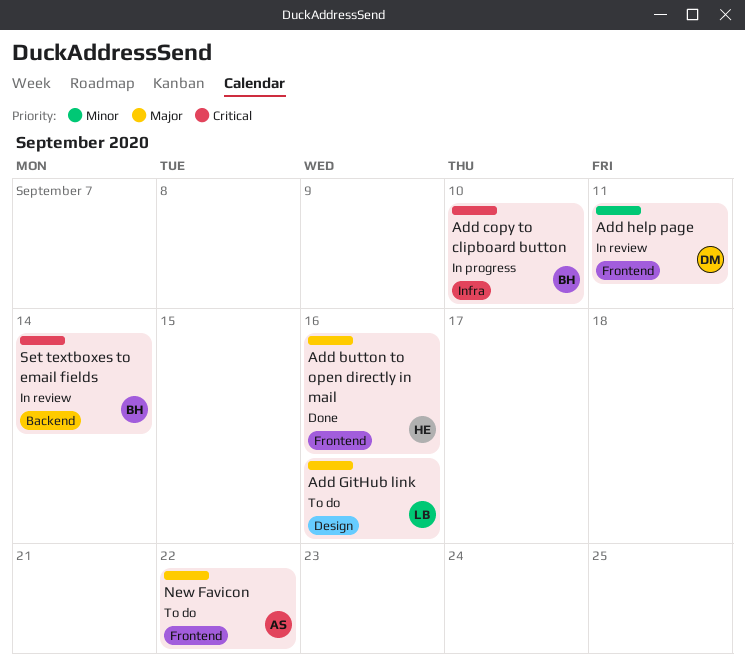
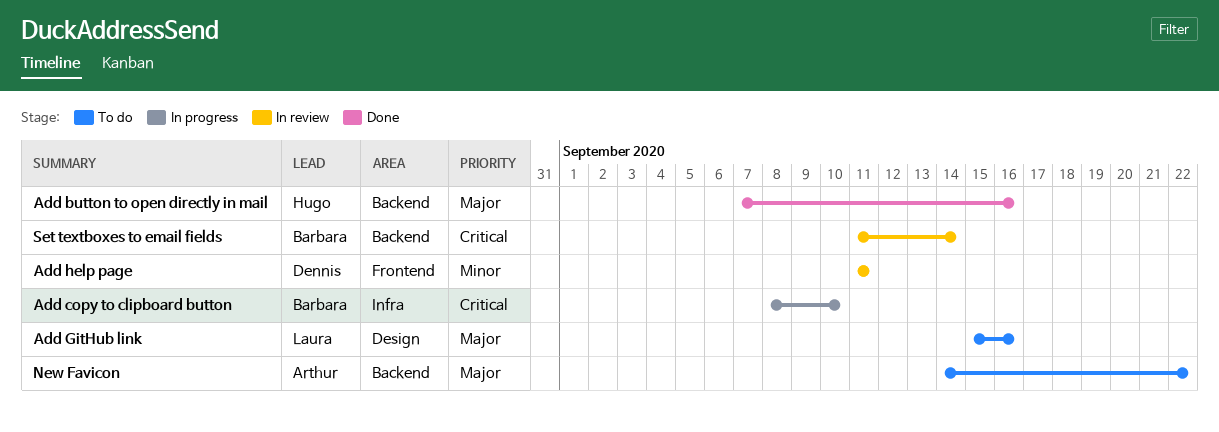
Add button to open directly in mail, label: Frontend -> Backend
New Favicon, label: Frontend -> Backend

